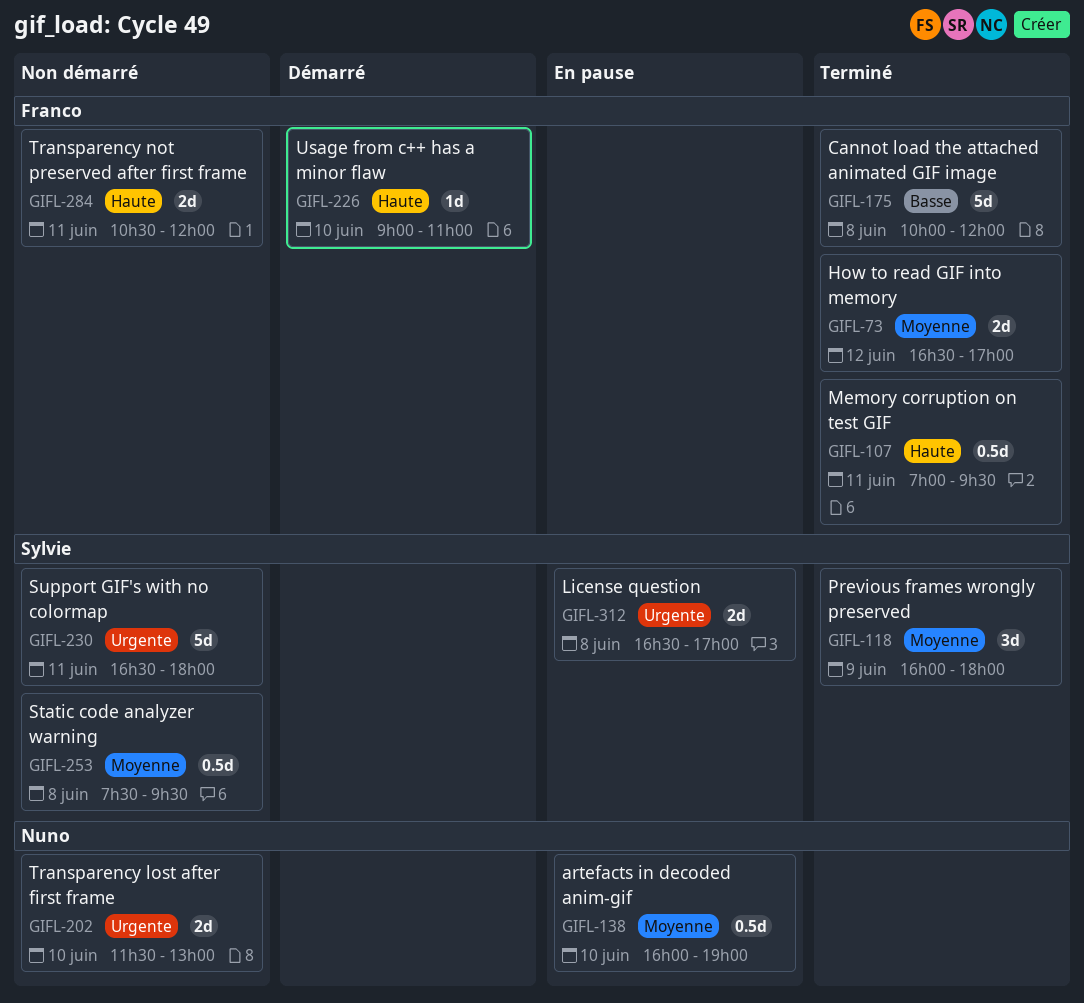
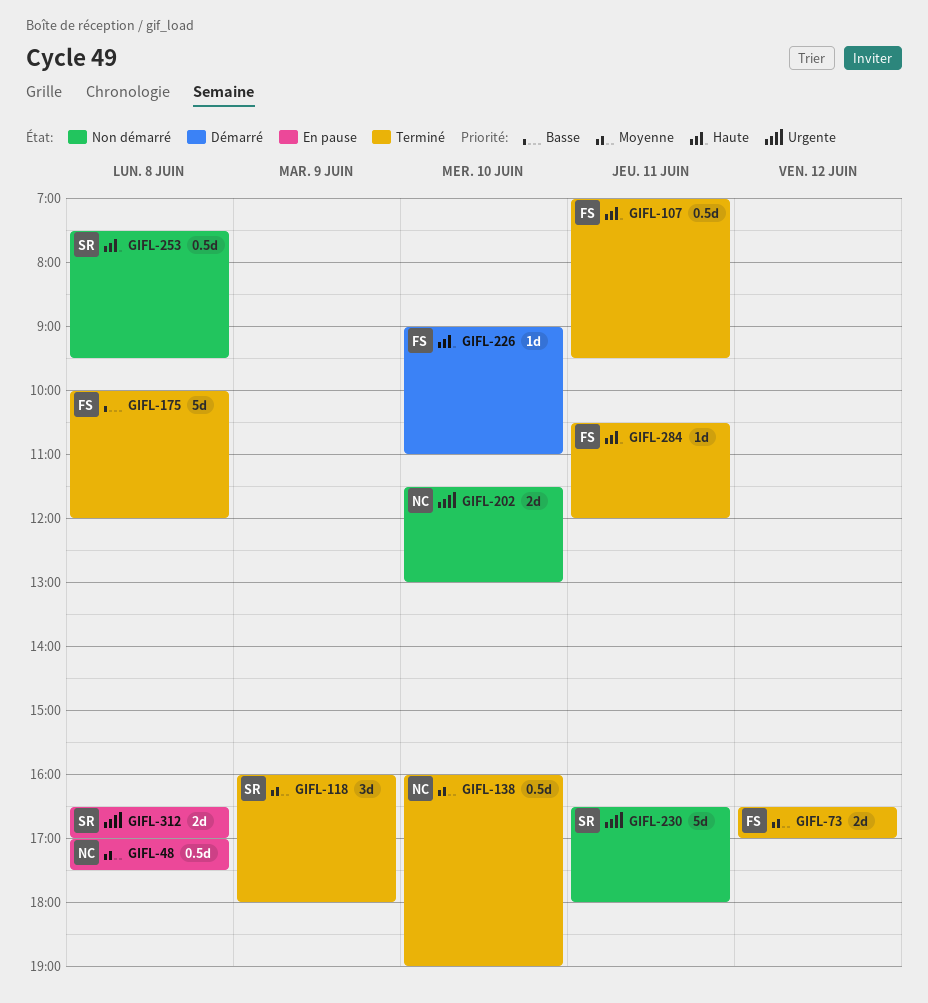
GIFL-48: none -> present
GIFL-138, status: En pause -> Terminé
GIFL-253, priority: Moyenne -> Haute
GIFL-284, status: Non démarré -> Terminé
GIFL-284, estimate: 2d -> 1d

